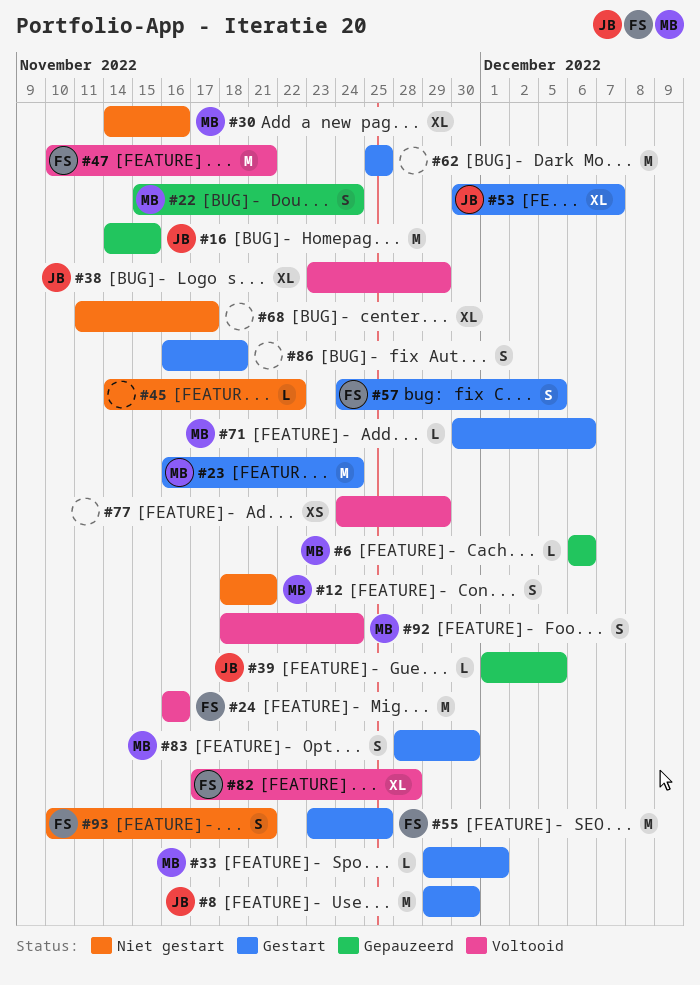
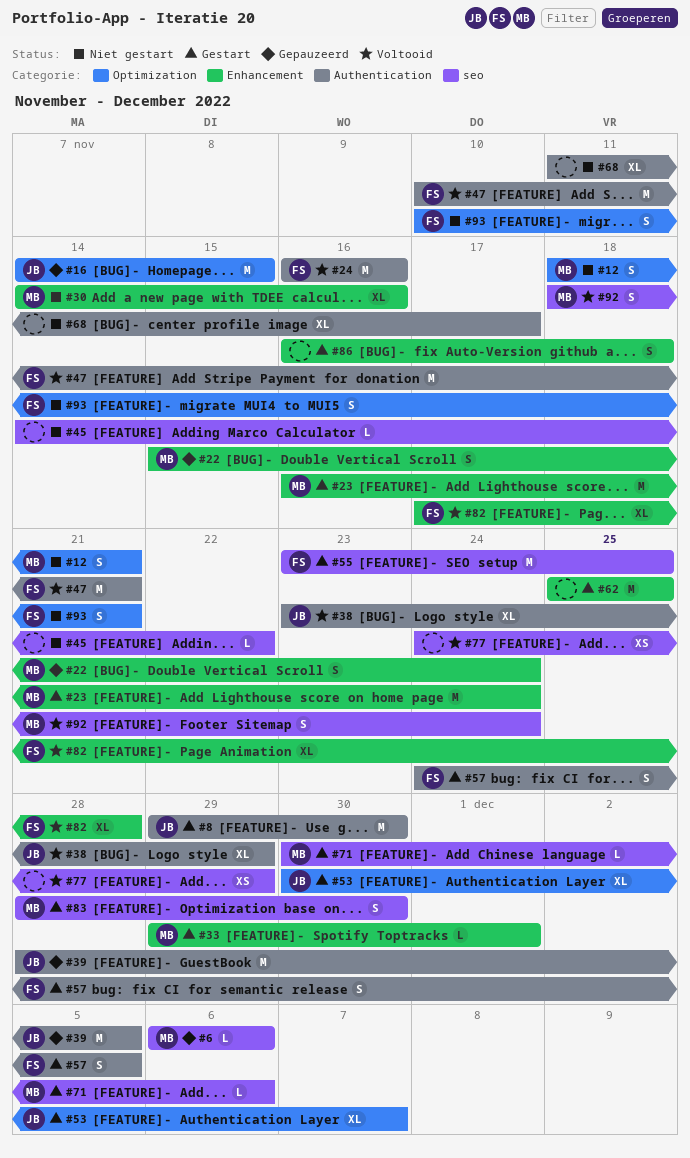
#39, estimate: L -> M
#39, start: Dec 1 -> Nov 28

